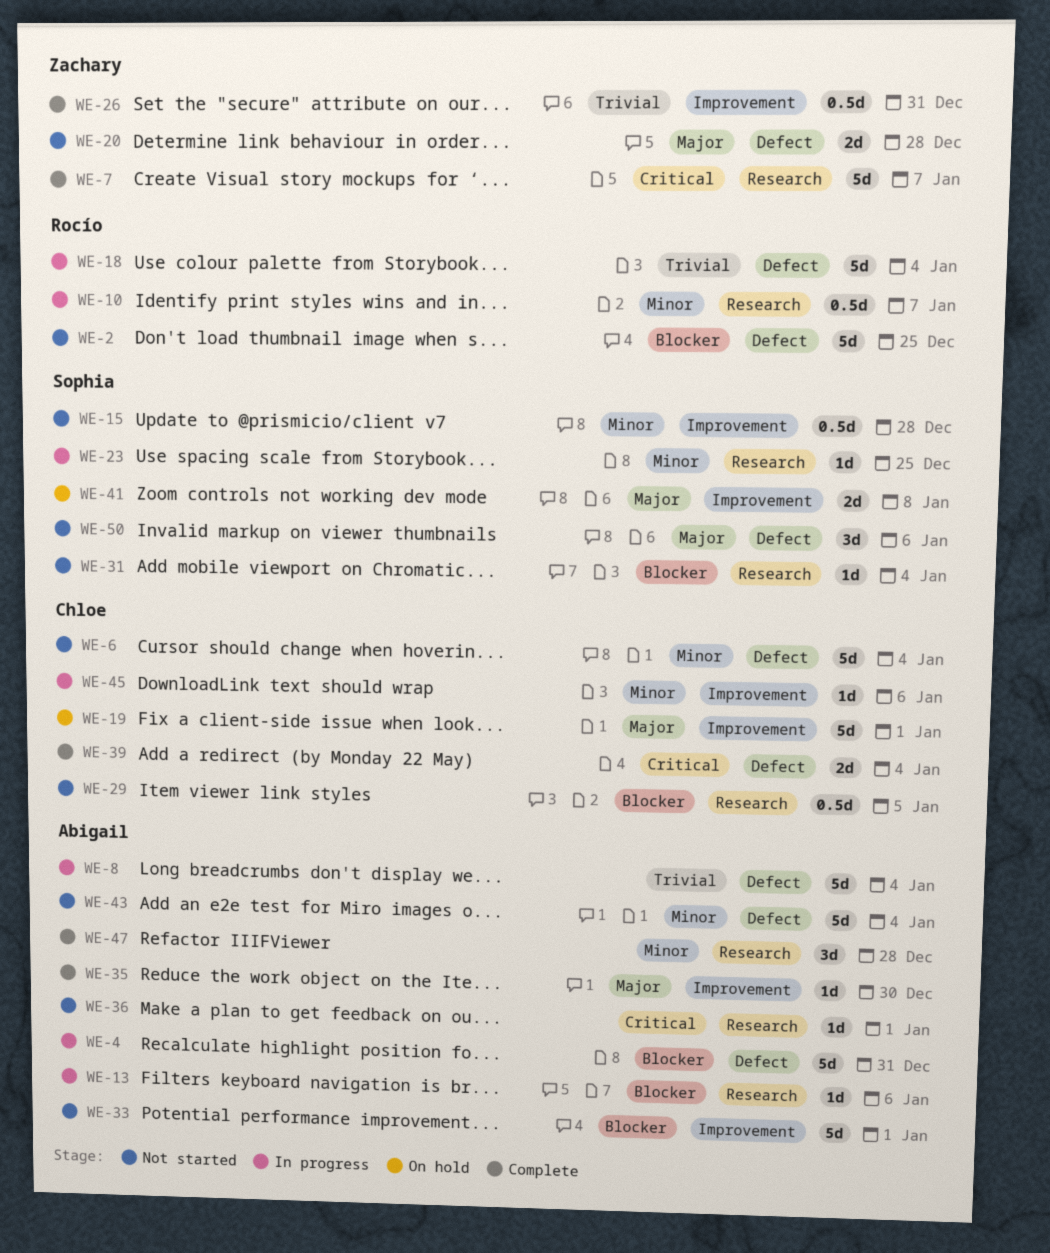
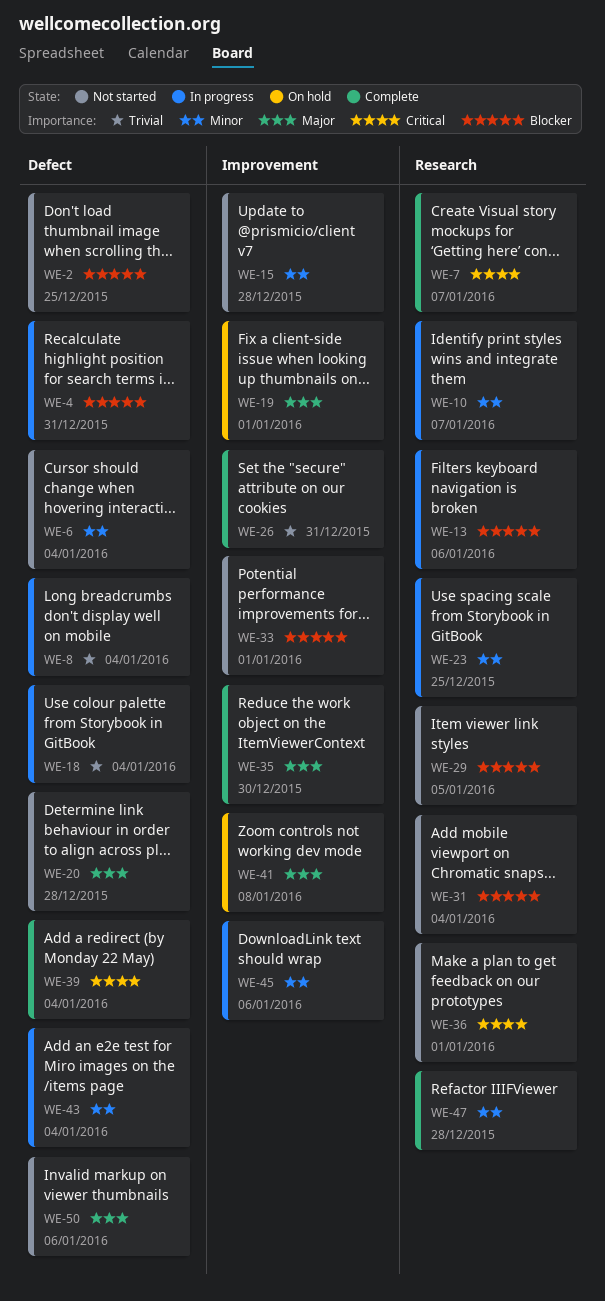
WE-43, status: Not started -> In progress

